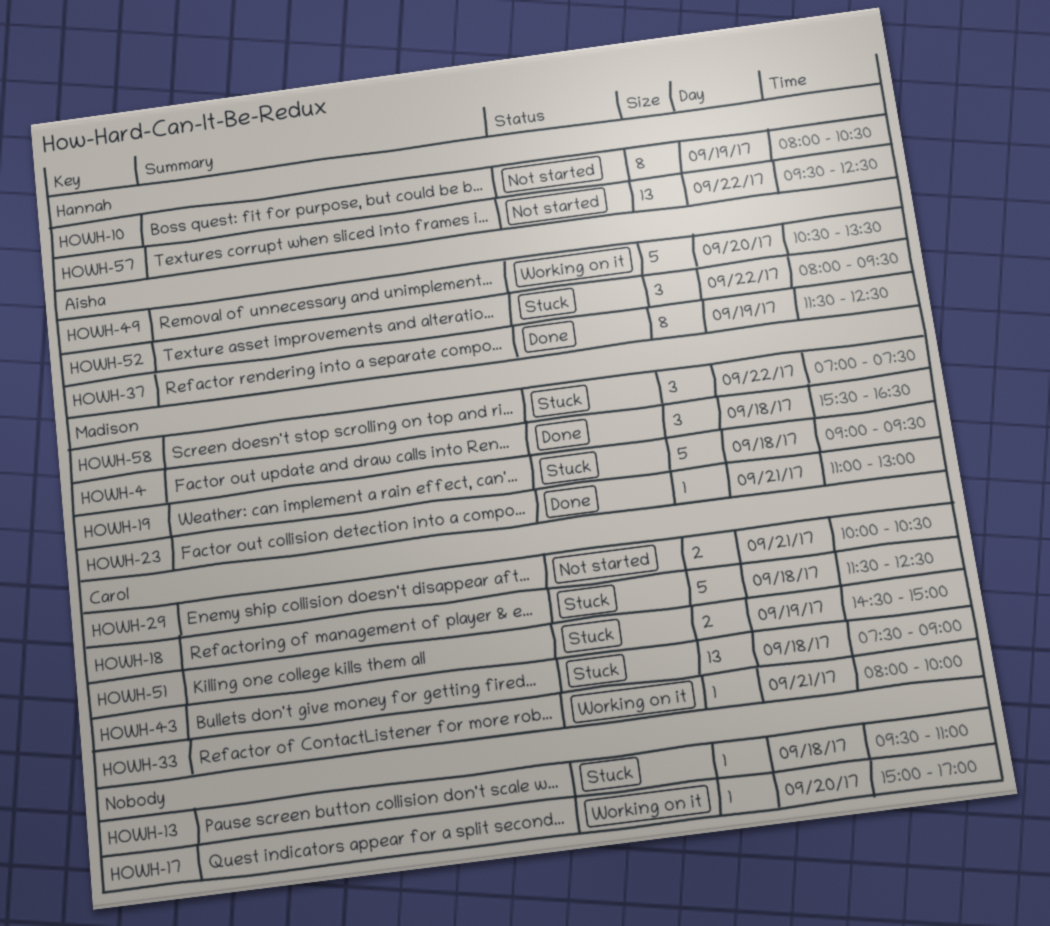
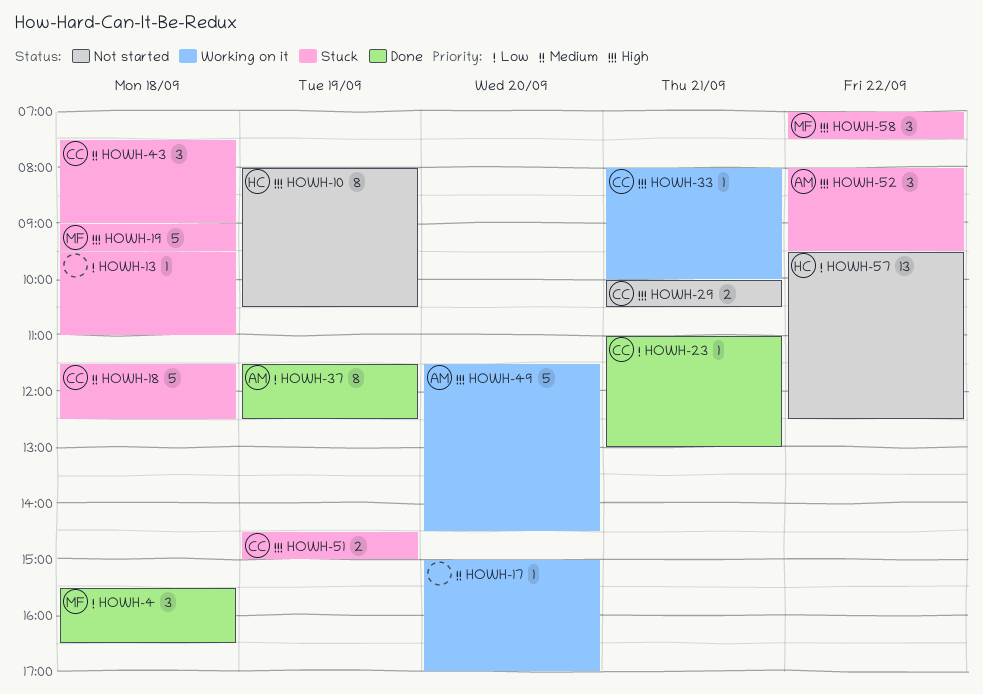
HOWH-23, owner: Madison -> Carol
HOWH-43, estimate: 13 -> 3
HOWH-49, begins: 10:30 -> 11:30
HOWH-49, ends: 13:30 -> 14:30

